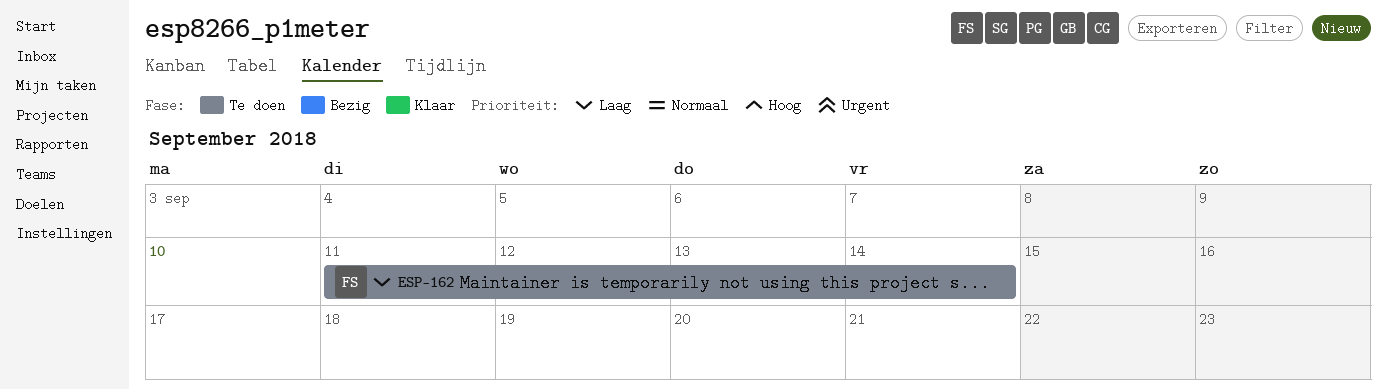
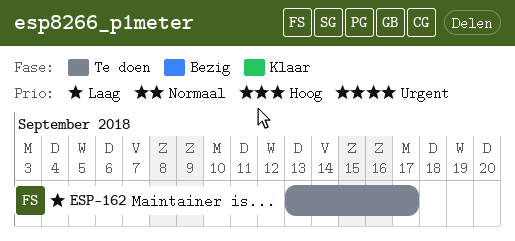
ESP-162, start: Sep 11 -> Sep 13
ESP-162, due: Sep 14 -> Sep 17

